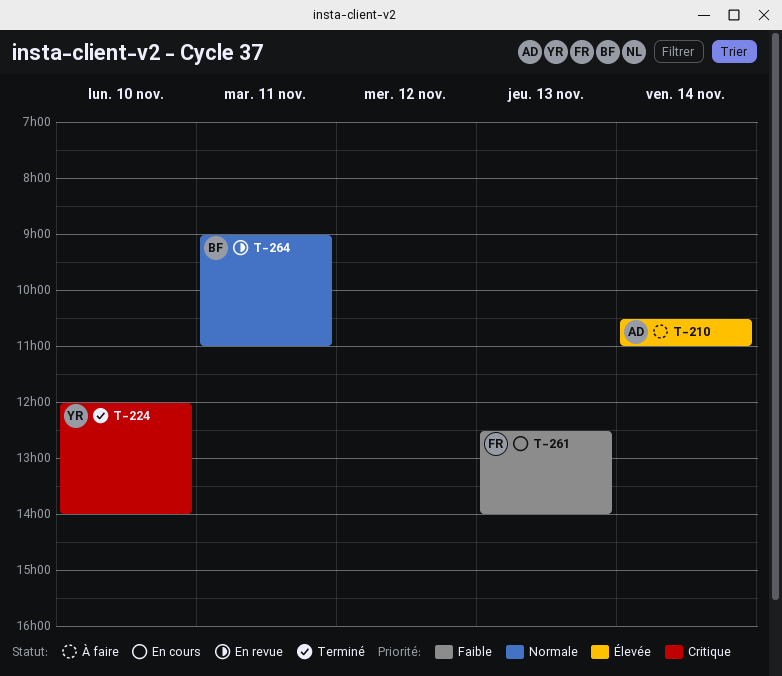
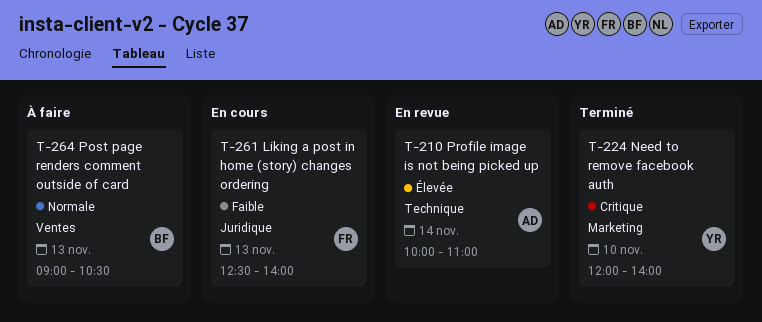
T-210, status: À faire -> En revue
T-210, begins: 10:30 -> 10:00
T-264, status: En revue -> À faire
T-264, day: Nov 11 -> Nov 13
T-264, ends: 11:00 -> 10:30

